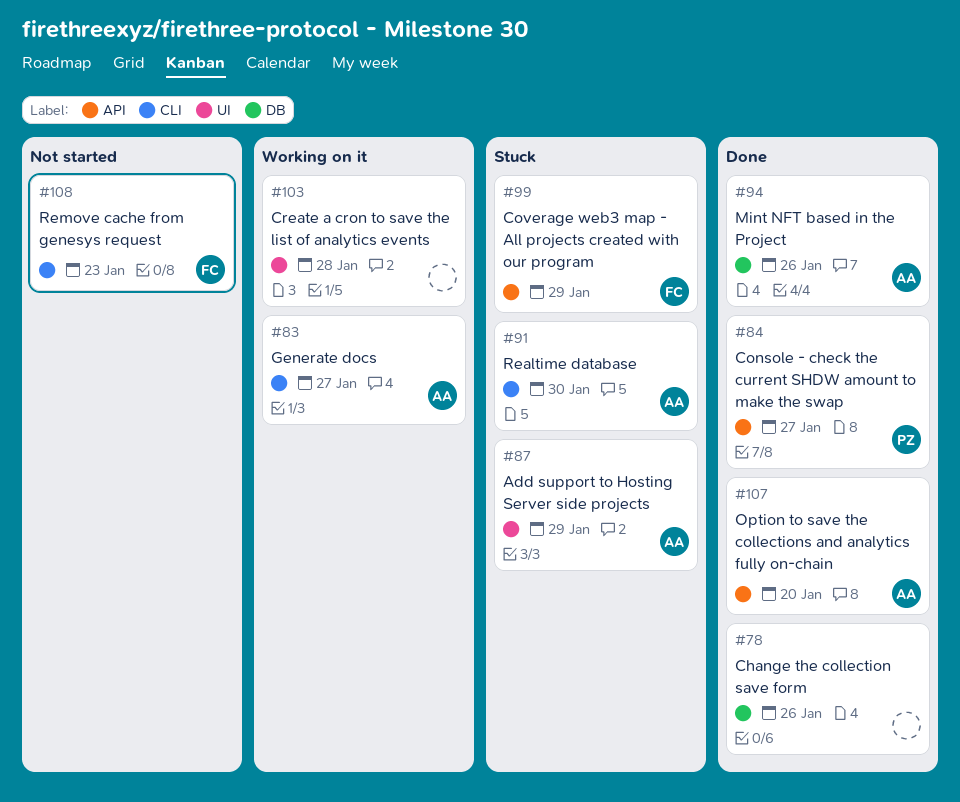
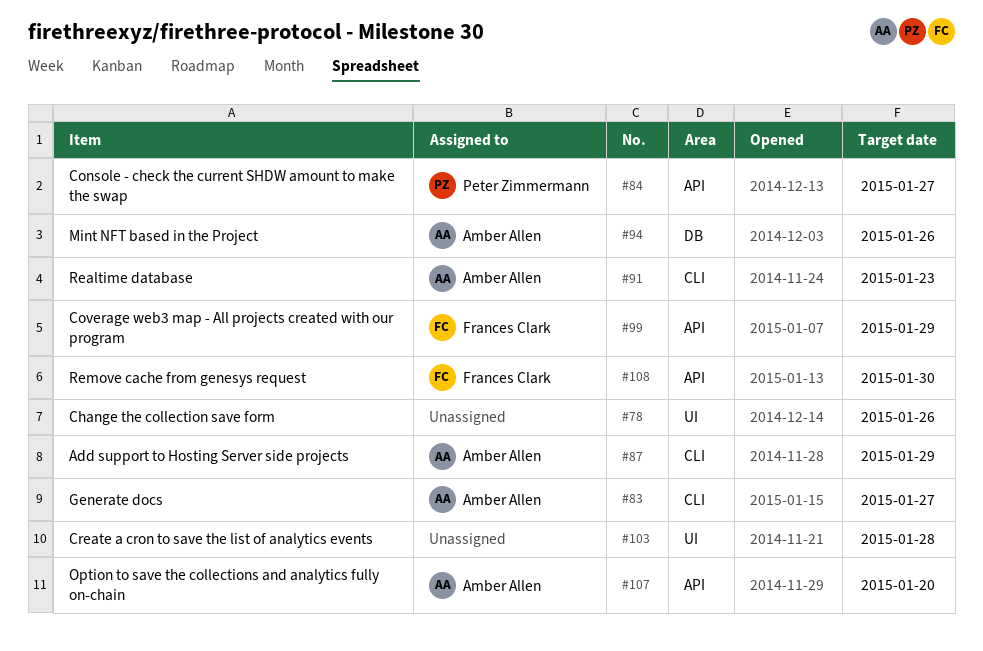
#78, label: DB -> UI
#87, label: UI -> CLI
#91, due: Jan 30 -> Jan 23
#108, label: CLI -> API
#108, due: Jan 23 -> Jan 30

